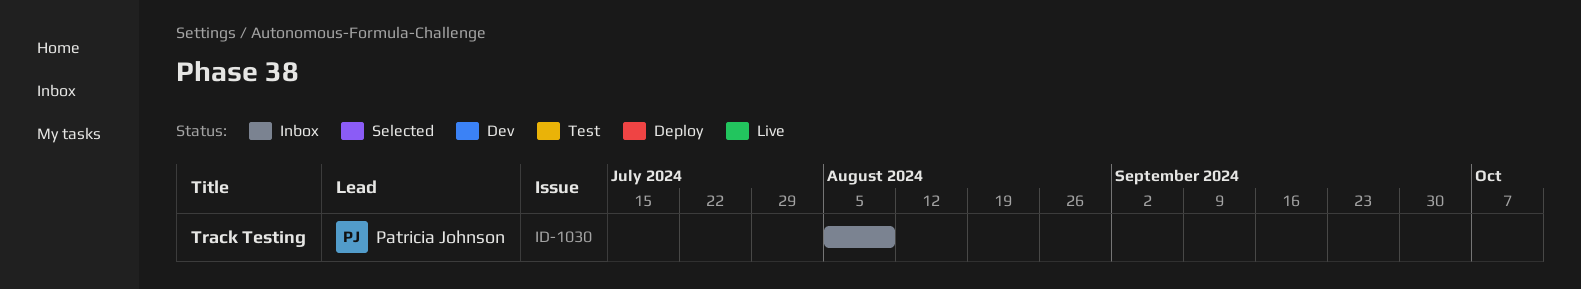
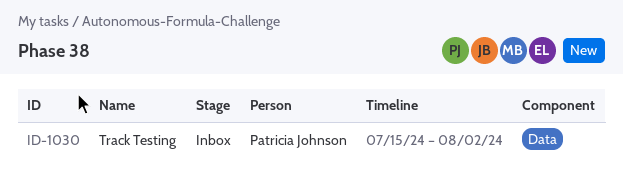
ID-1030, start: Aug 5 -> Jul 15
ID-1030, due: Aug 9 -> Aug 2

